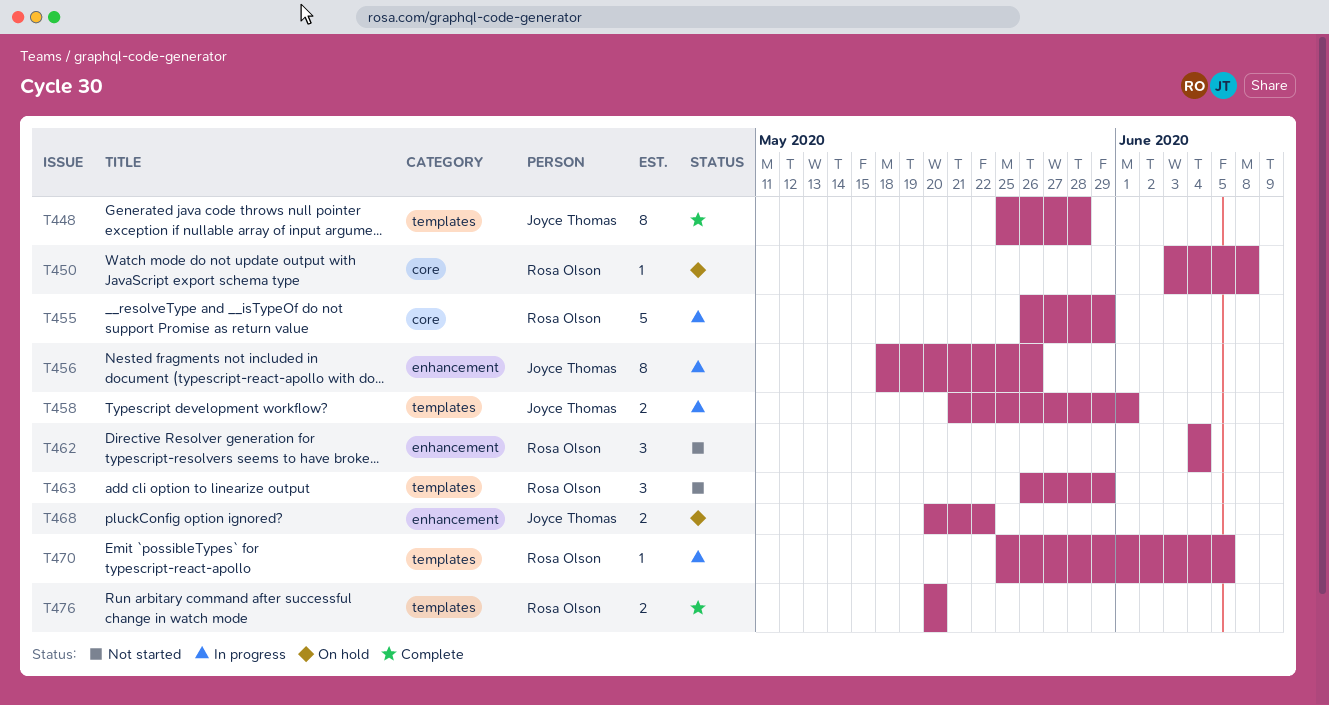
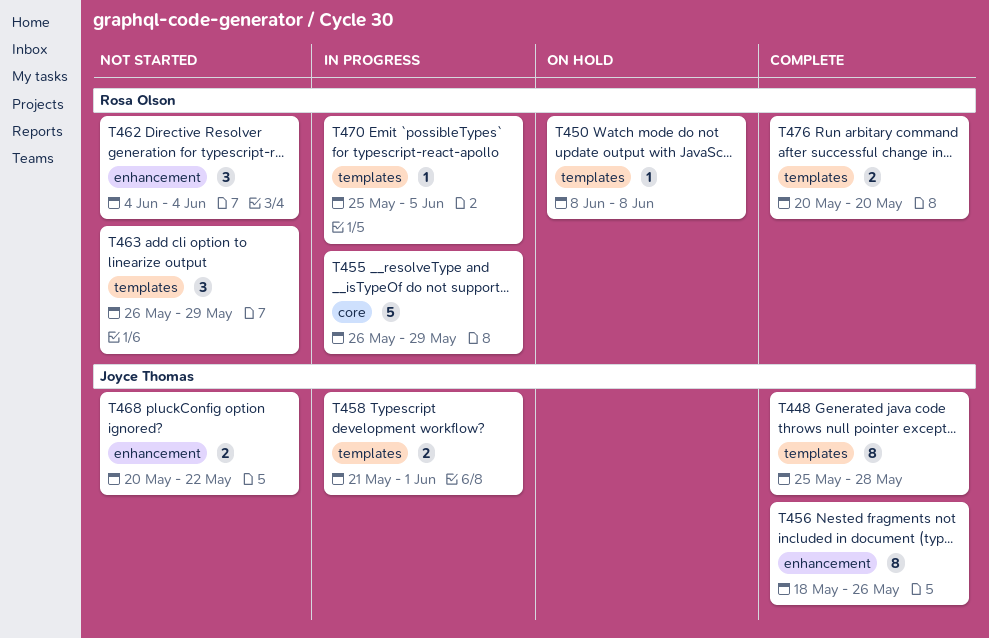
T450, label: core -> templates
T450, start: Jun 3 -> Jun 8
T456, status: In progress -> Complete
T468, status: On hold -> Not started

